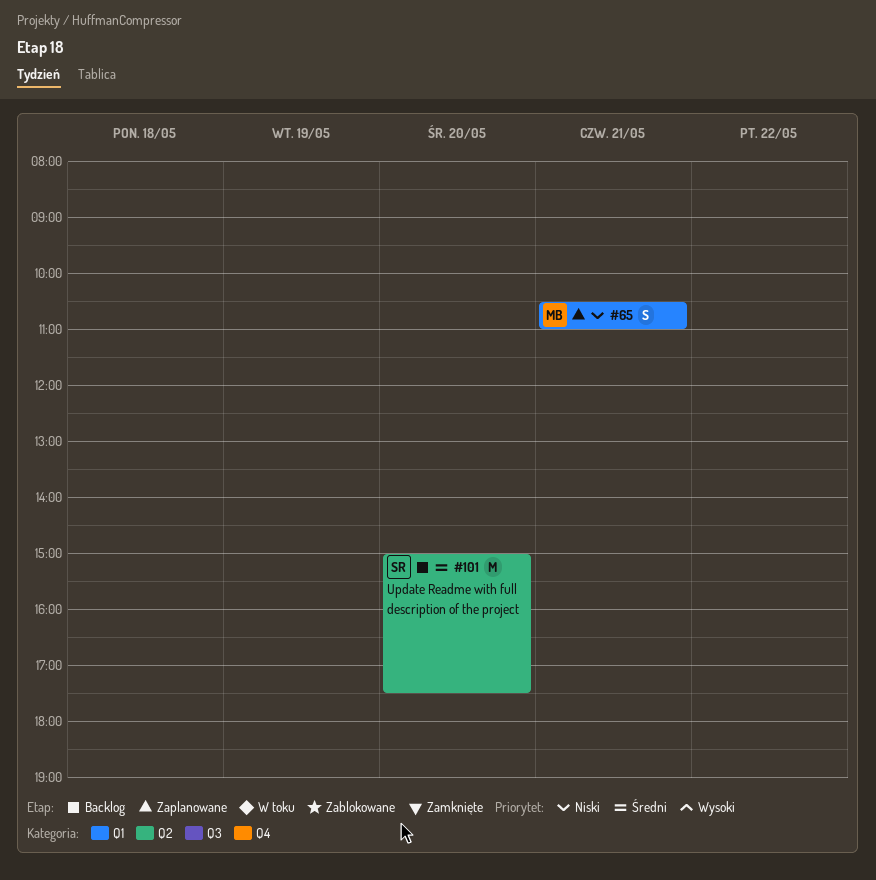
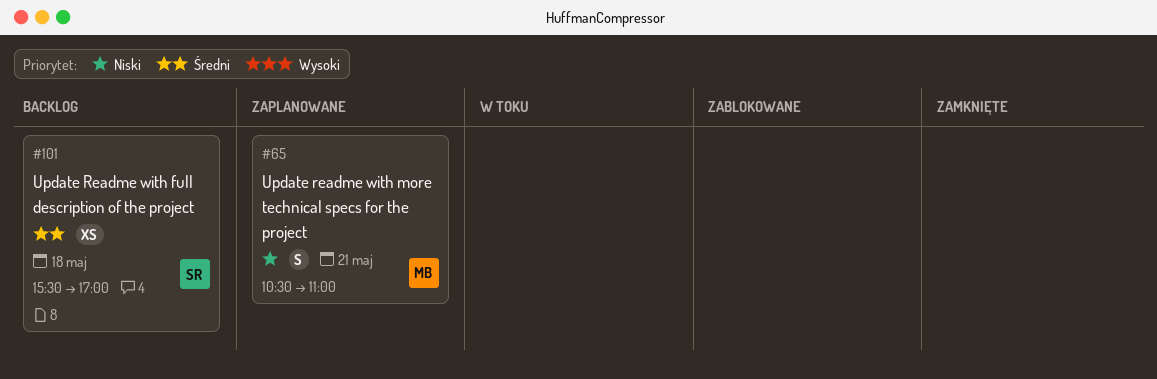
#101, estimate: M -> XS
#101, day: May 20 -> May 18
#101, begins: 15:00 -> 15:30
#101, ends: 17:30 -> 17:00

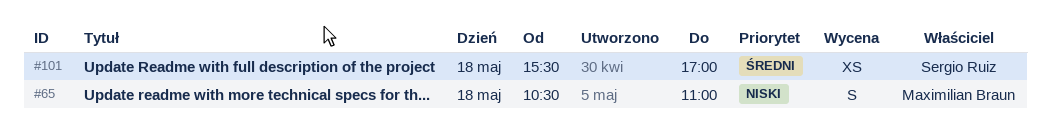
#65, day: May 21 -> May 18

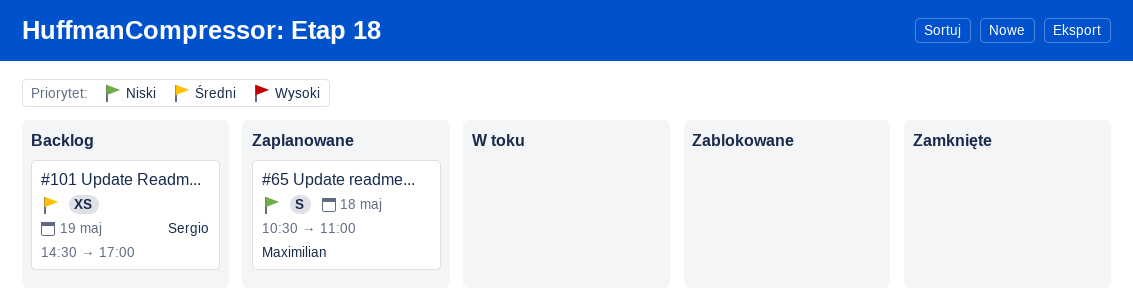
#101, day: May 18 -> May 19
#101, begins: 15:30 -> 14:30

